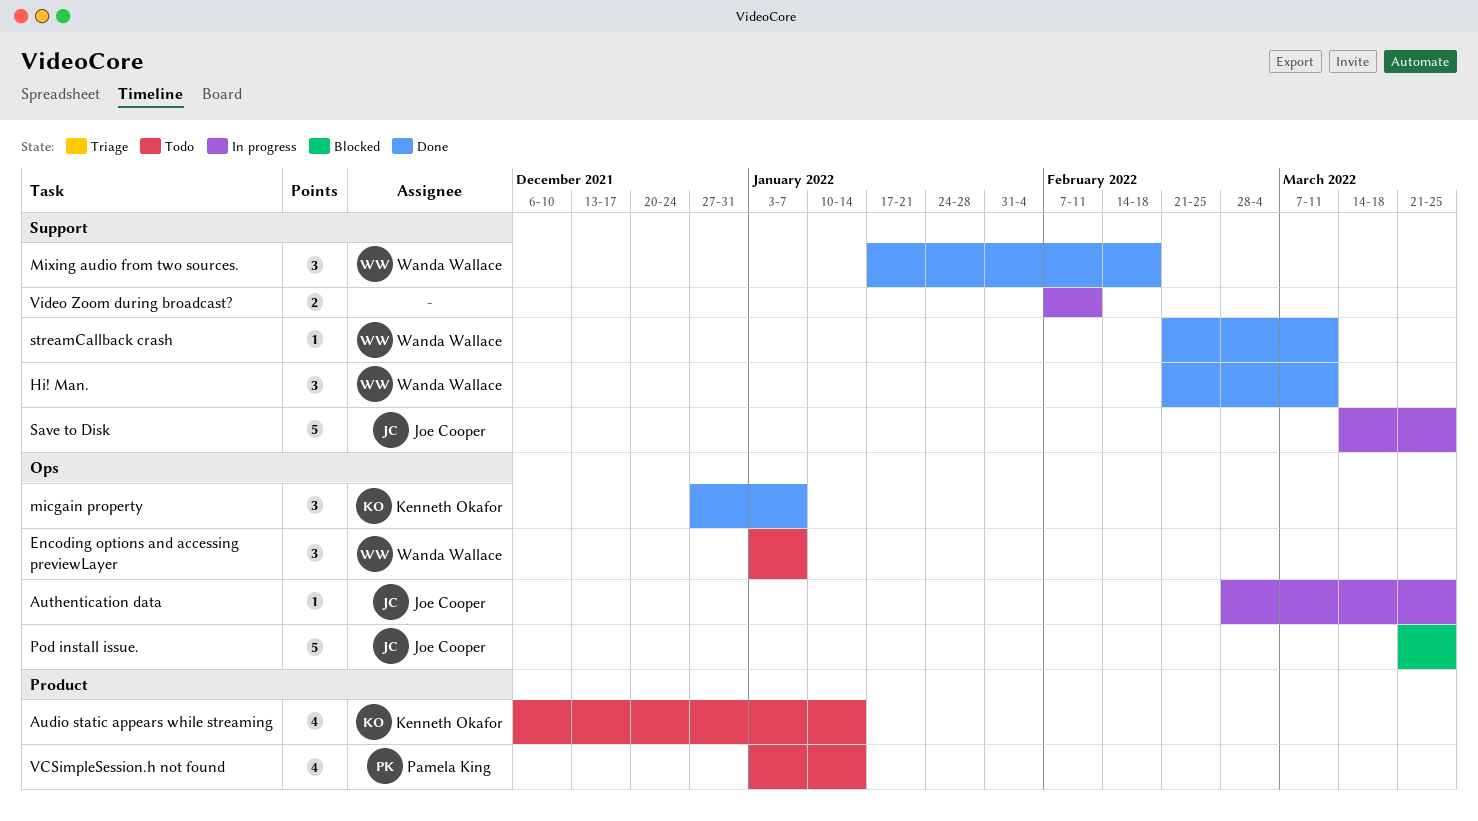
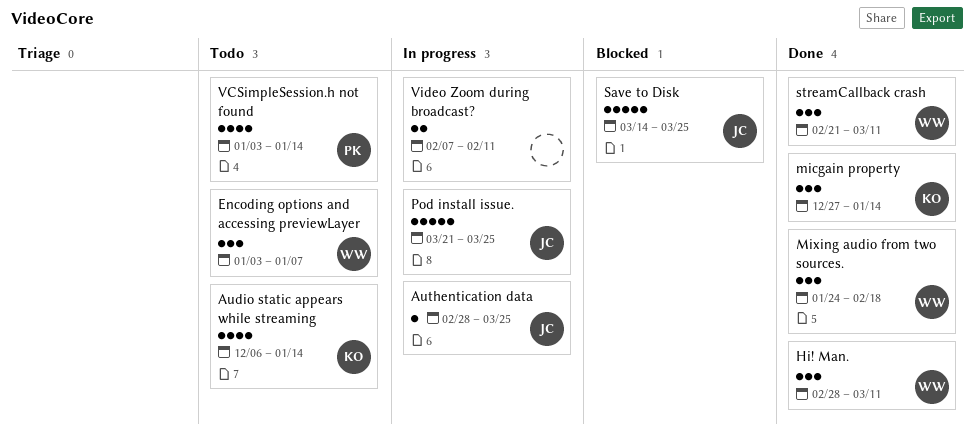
Hi! Man., start: Feb 21 -> Feb 28
micgain property, due: Jan 7 -> Jan 14
Mixing audio from two sources., start: Jan 17 -> Jan 24
Pod install issue., status: Blocked -> In progress
Save to Disk, status: In progress -> Blocked
streamCallback crash, estimate: 1 -> 3

